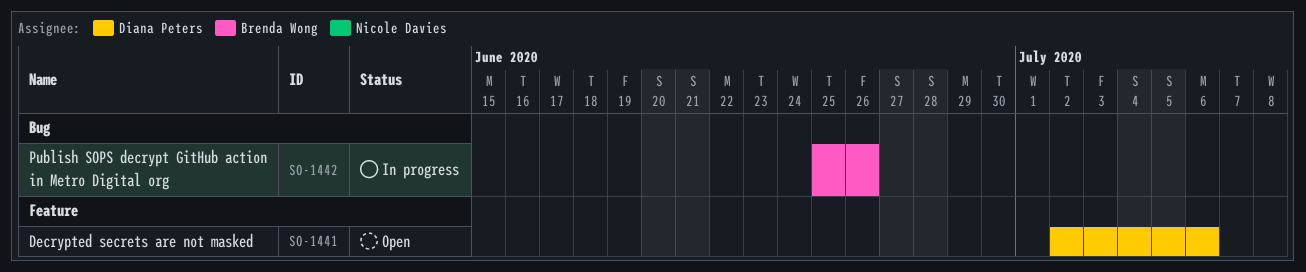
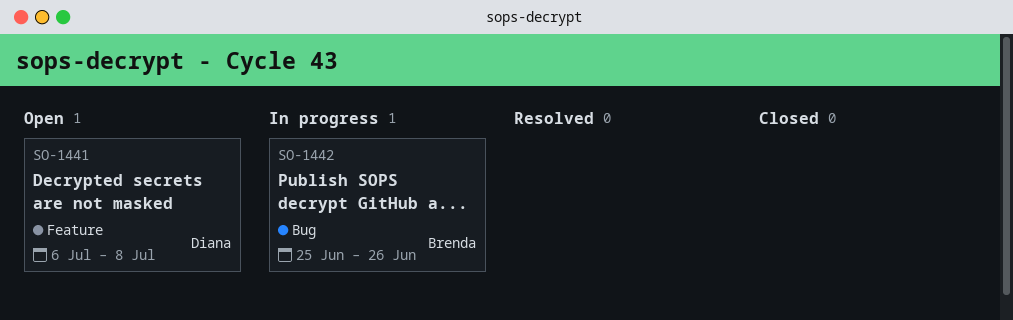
SO-1441, start: Jul 2 -> Jul 6
SO-1441, due: Jul 6 -> Jul 8

